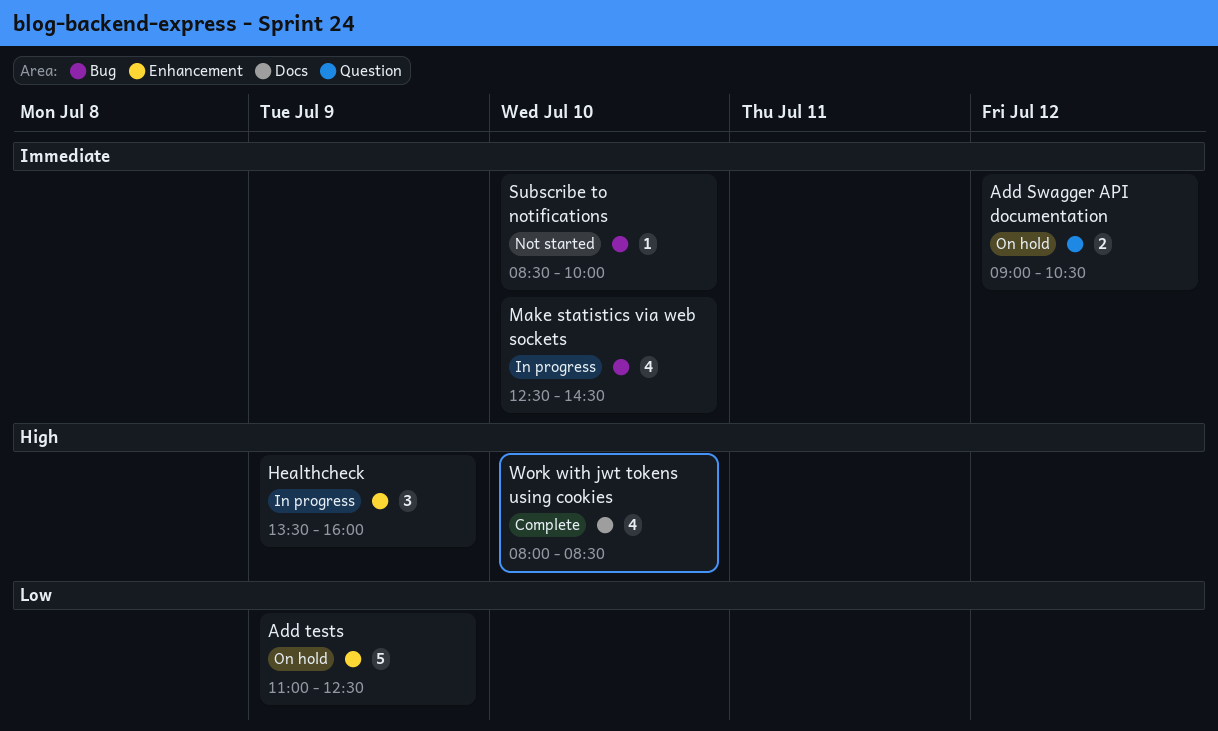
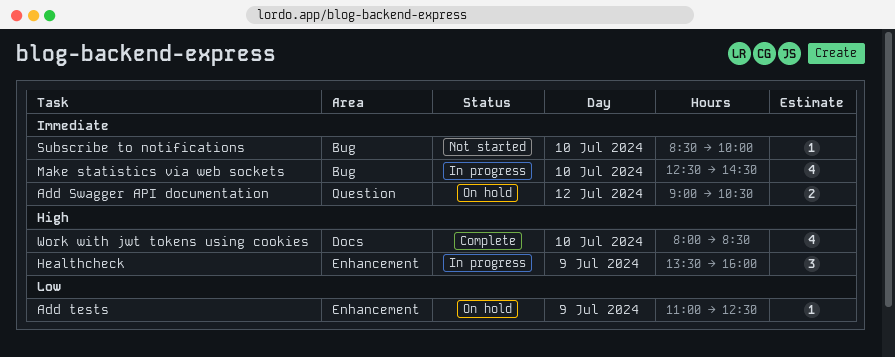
Add tests, estimate: 5 -> 1

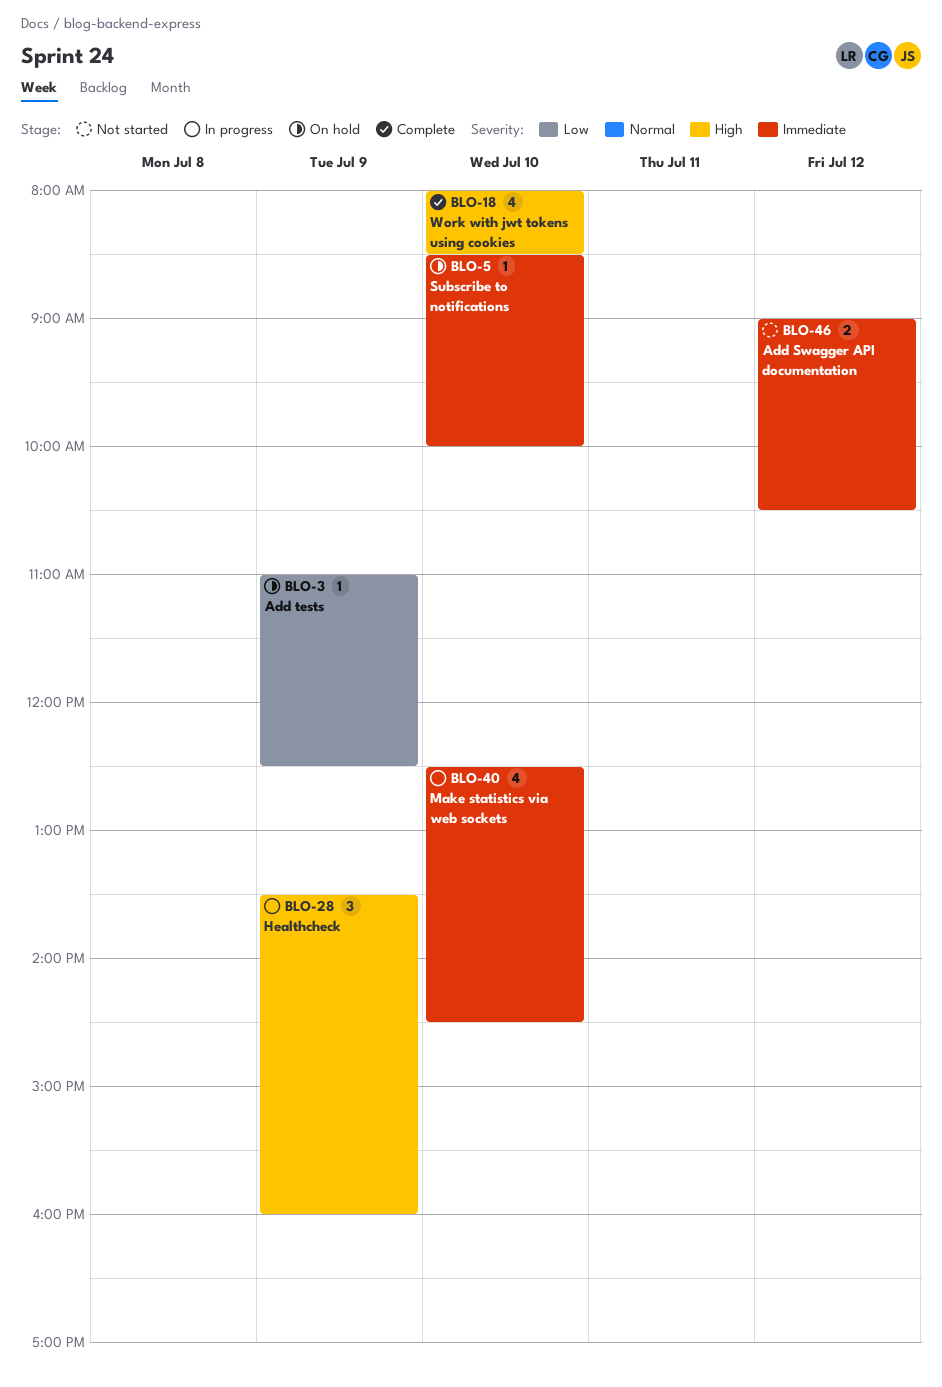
Add Swagger API documentation, status: On hold -> Not started
Subscribe to notifications, status: Not started -> On hold

